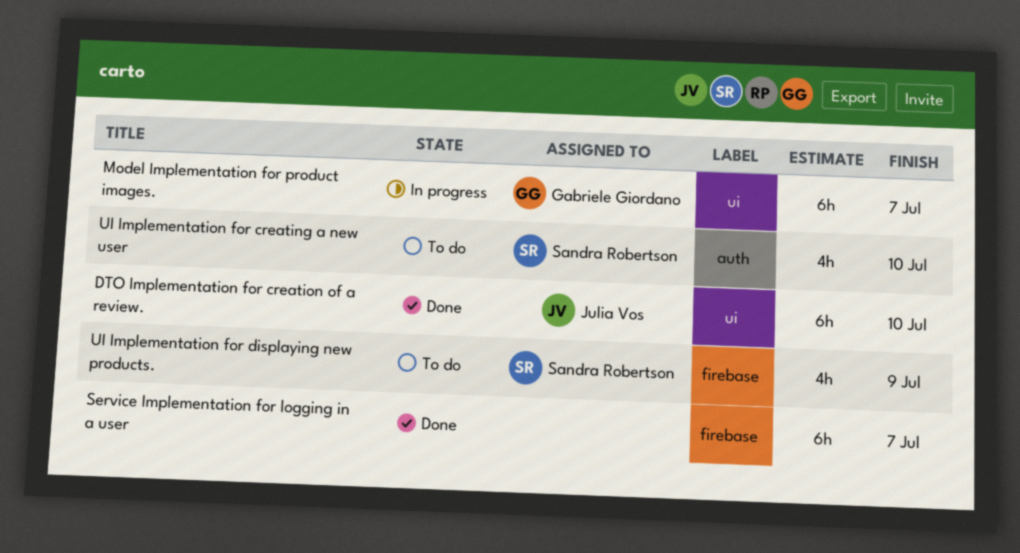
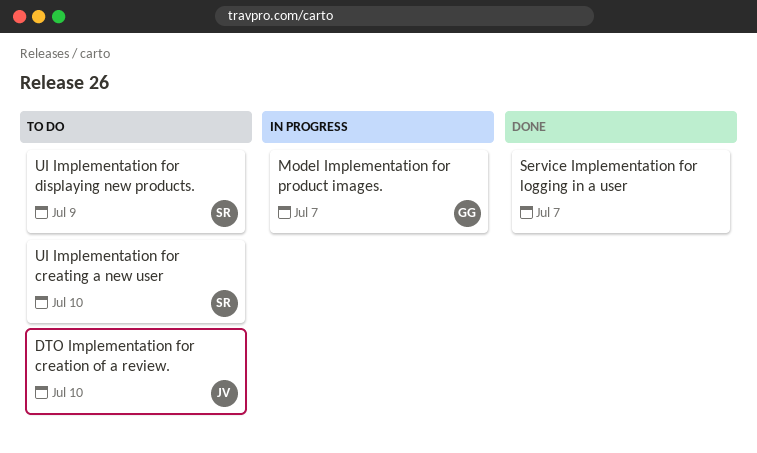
DTO Implementation for creation of a review., status: Done -> To do

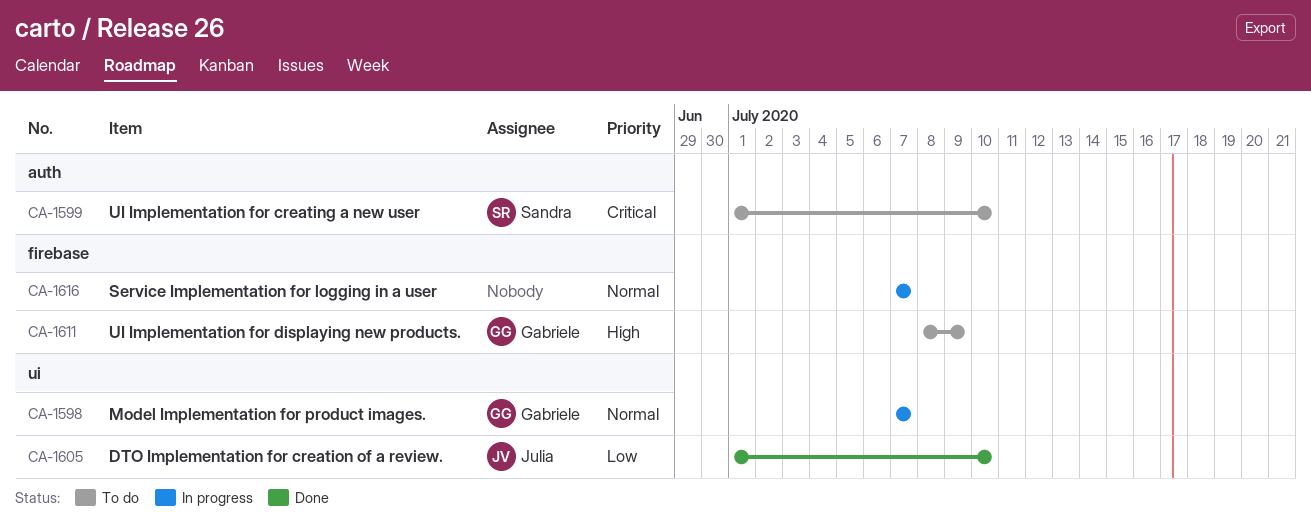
DTO Implementation for creation of a review., status: To do -> Done
Service Implementation for logging in a user, status: Done -> In progress
UI Implementation for displaying new products., owner: Sandra -> Gabriele

